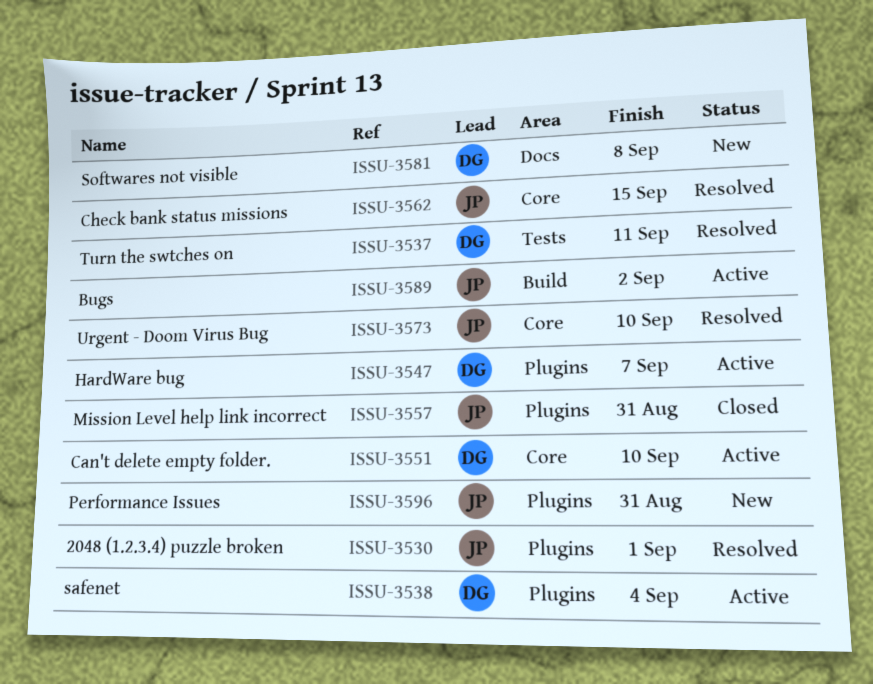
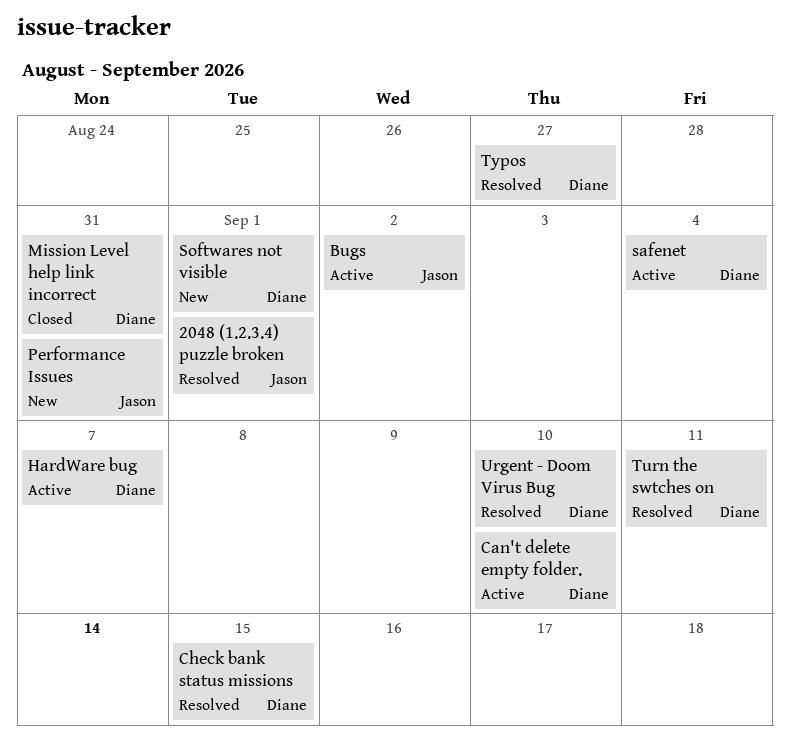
Check bank status missions, owner: Jason -> Diane
Mission Level help link incorrect, owner: Jason -> Diane
Softwares not visible, due: Sep 8 -> Sep 1
Typos: none -> present
Urgent - Doom Virus Bug, owner: Jason -> Diane

